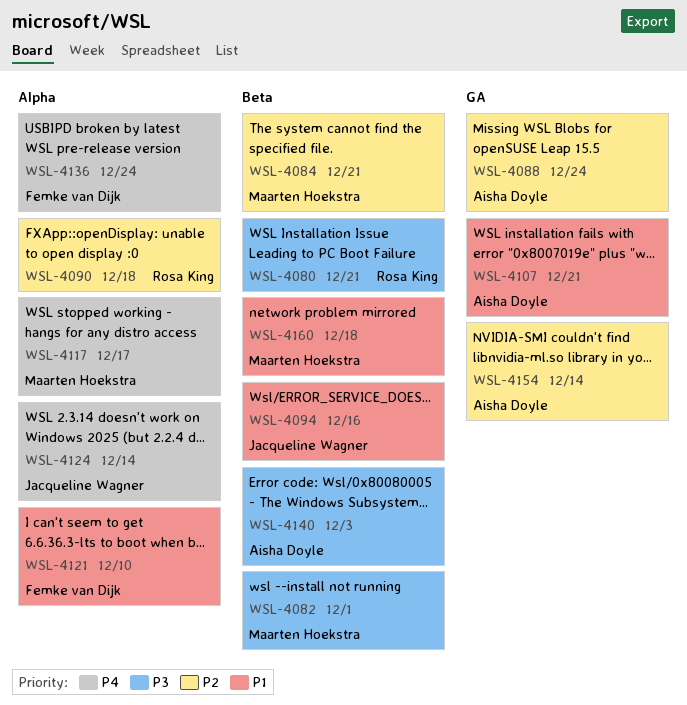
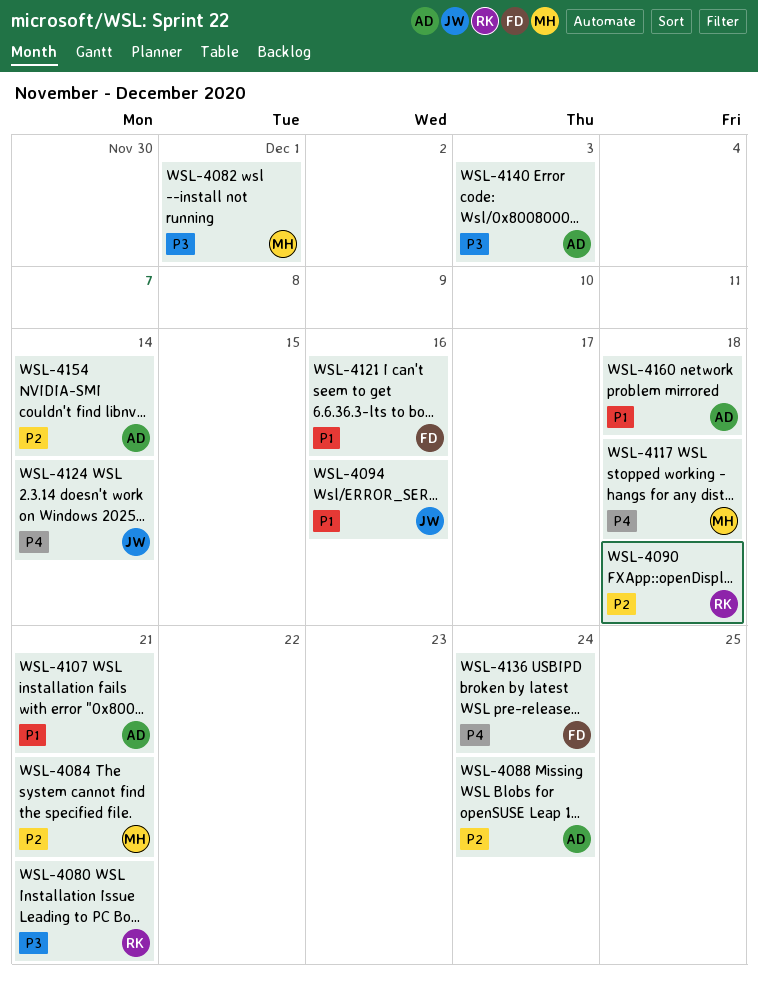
WSL-4117, due: Dec 17 -> Dec 18
WSL-4121, due: Dec 10 -> Dec 16
WSL-4160, owner: Maarten Hoekstra -> Aisha Doyle

